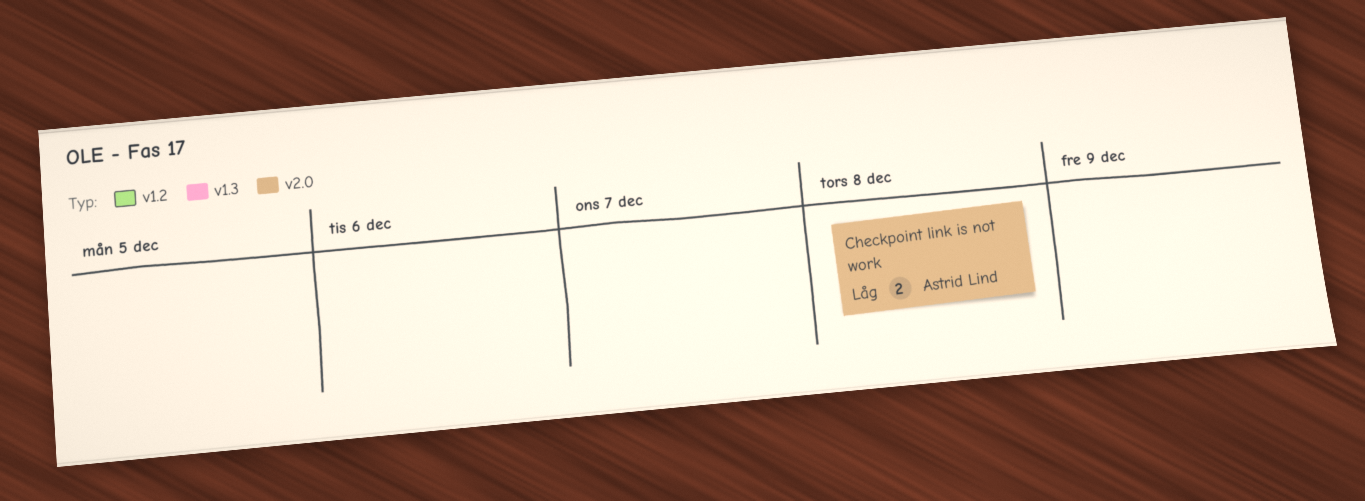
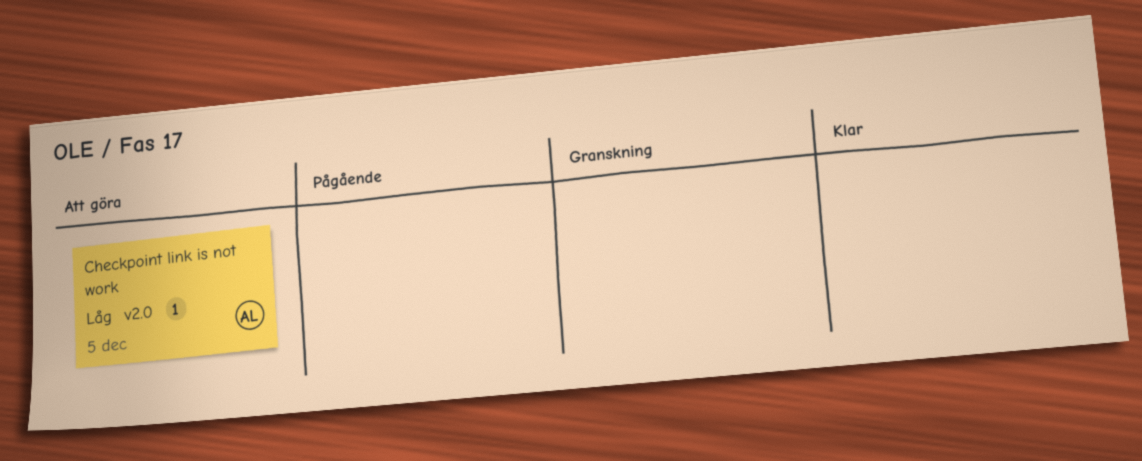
Checkpoint link is not work, estimate: 2 -> 1
Checkpoint link is not work, due: Dec 8 -> Dec 5

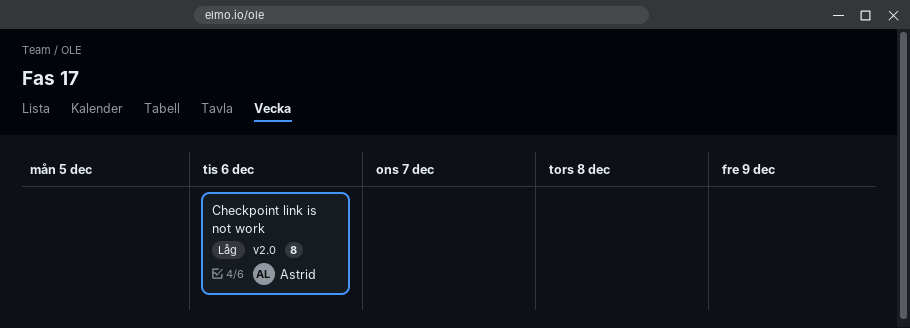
Checkpoint link is not work, estimate: 1 -> 8
Checkpoint link is not work, due: Dec 5 -> Dec 6

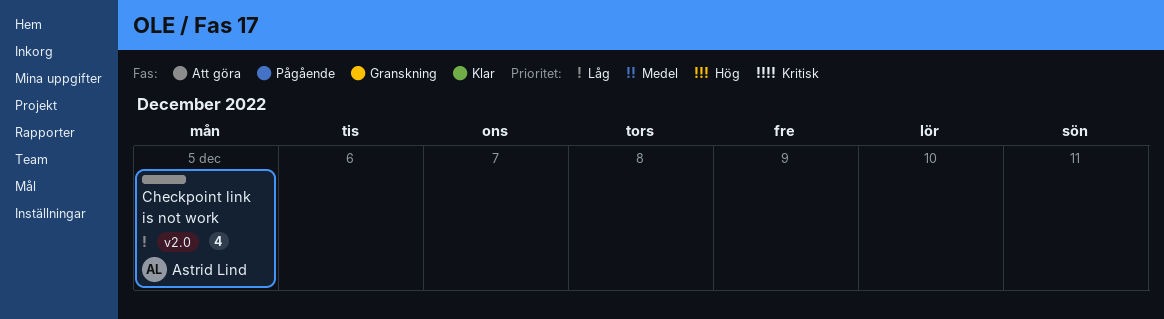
Checkpoint link is not work, estimate: 8 -> 4
Checkpoint link is not work, due: Dec 6 -> Dec 5

